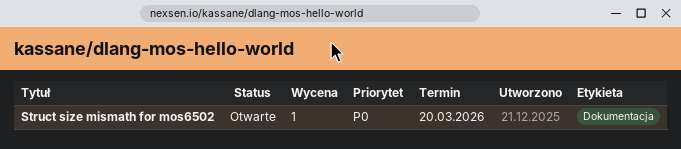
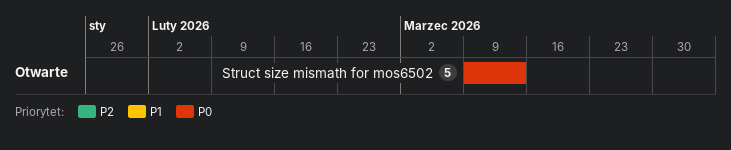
Struct size mismath for mos6502, estimate: 1 -> 5
Struct size mismath for mos6502, due: Mar 20 -> Mar 13

